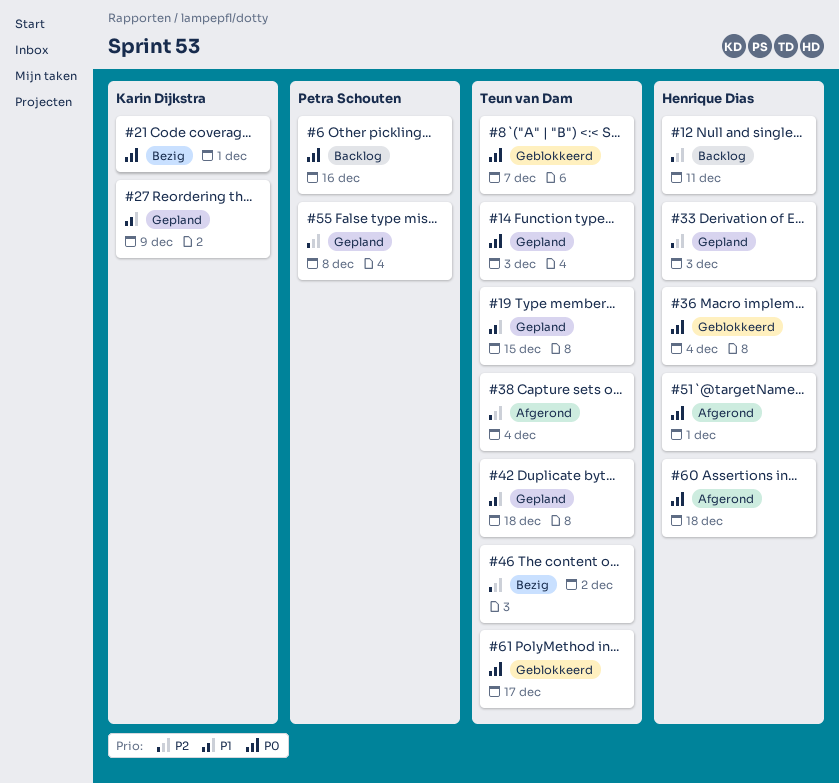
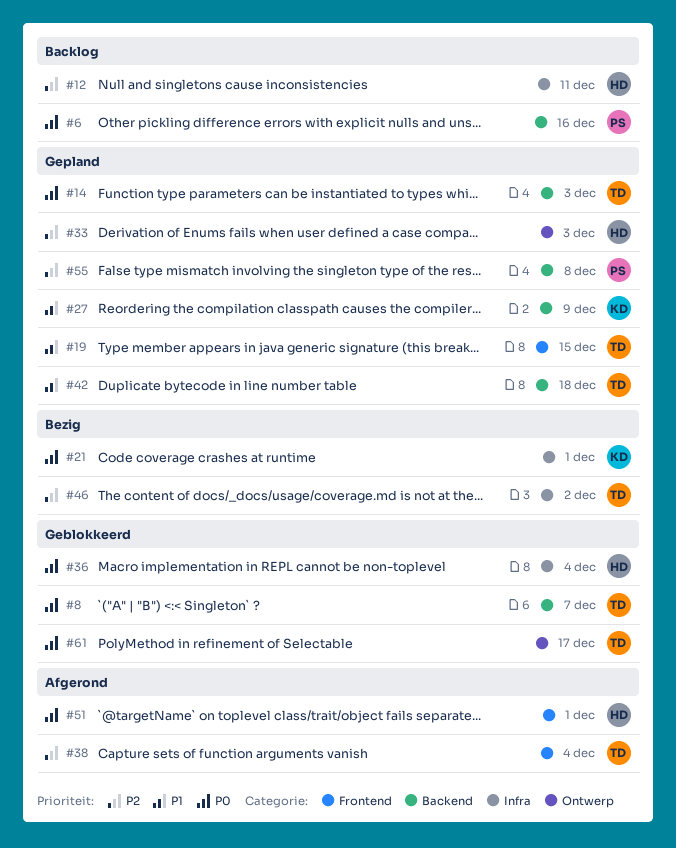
#60: present -> none

